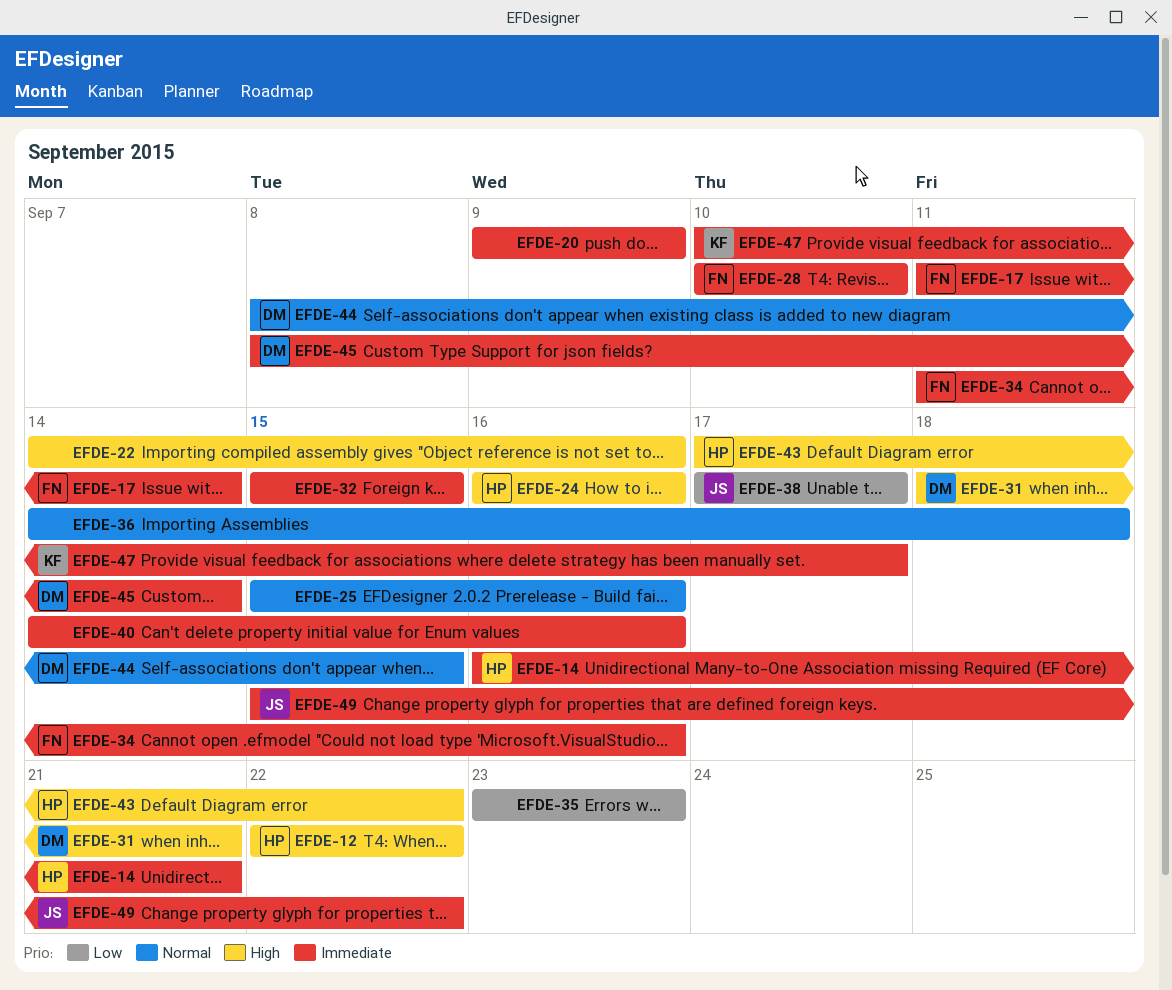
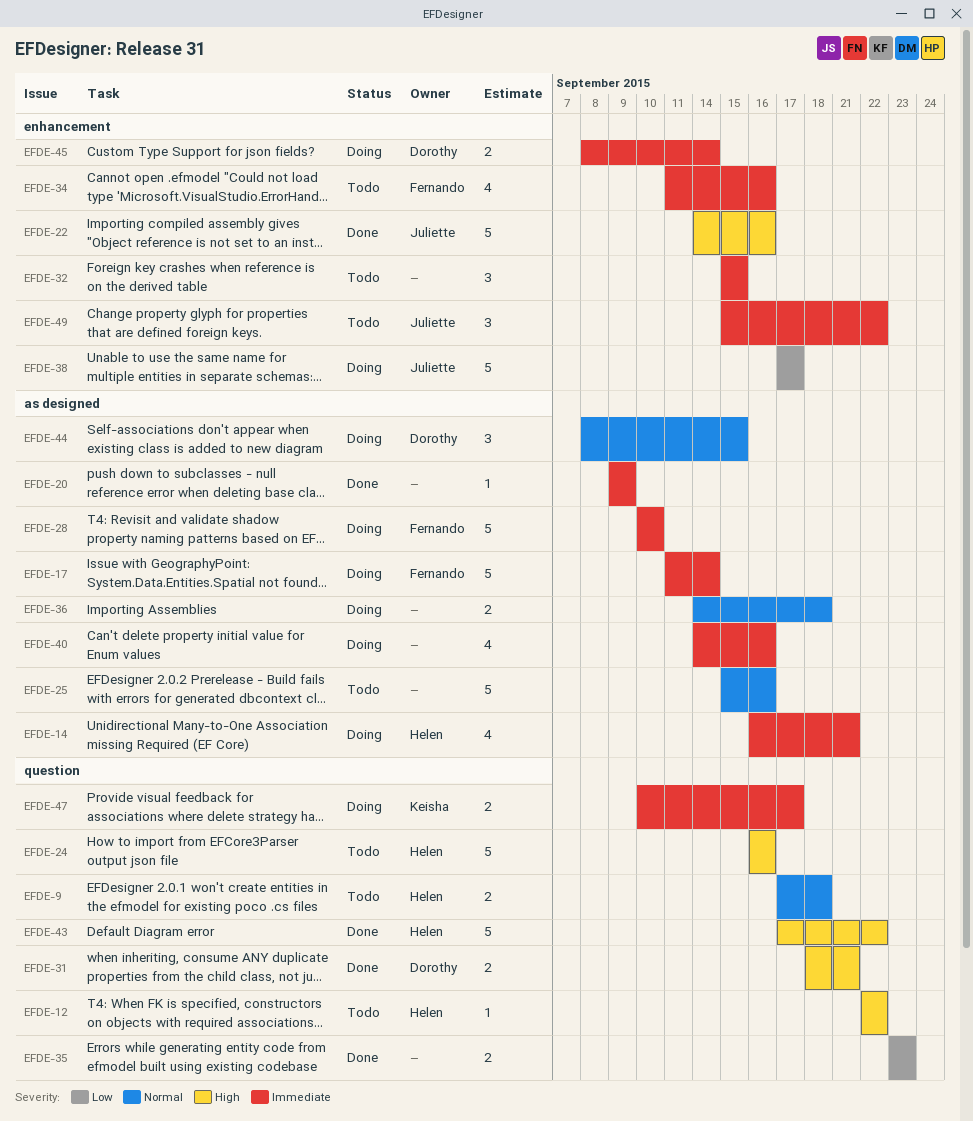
EFDE-9: none -> present
EFDE-22, owner: none -> Juliette

